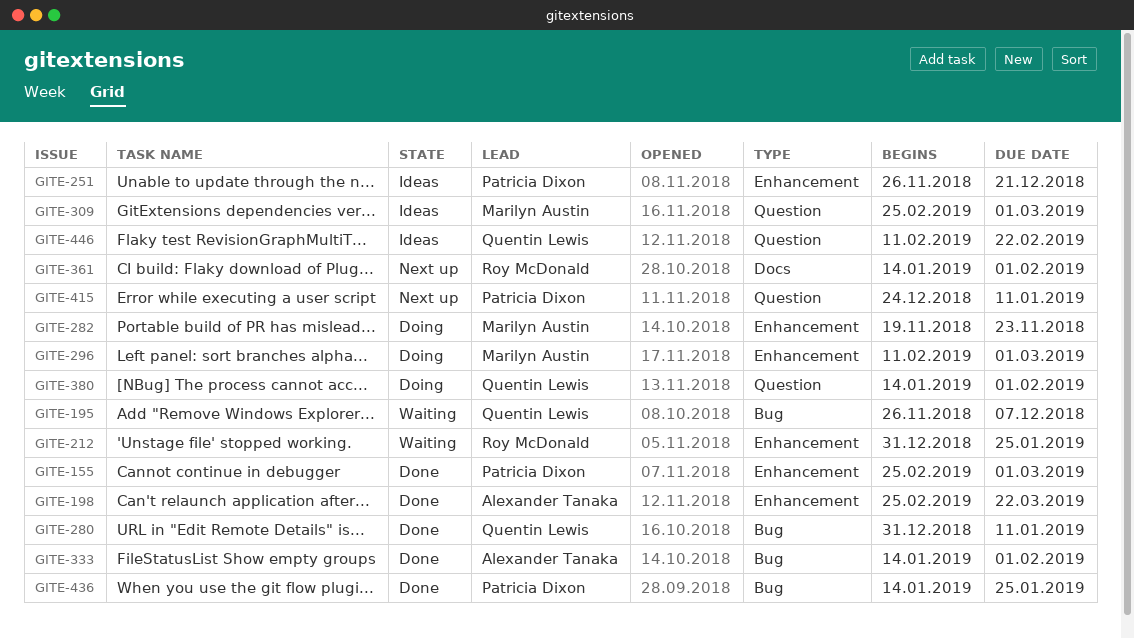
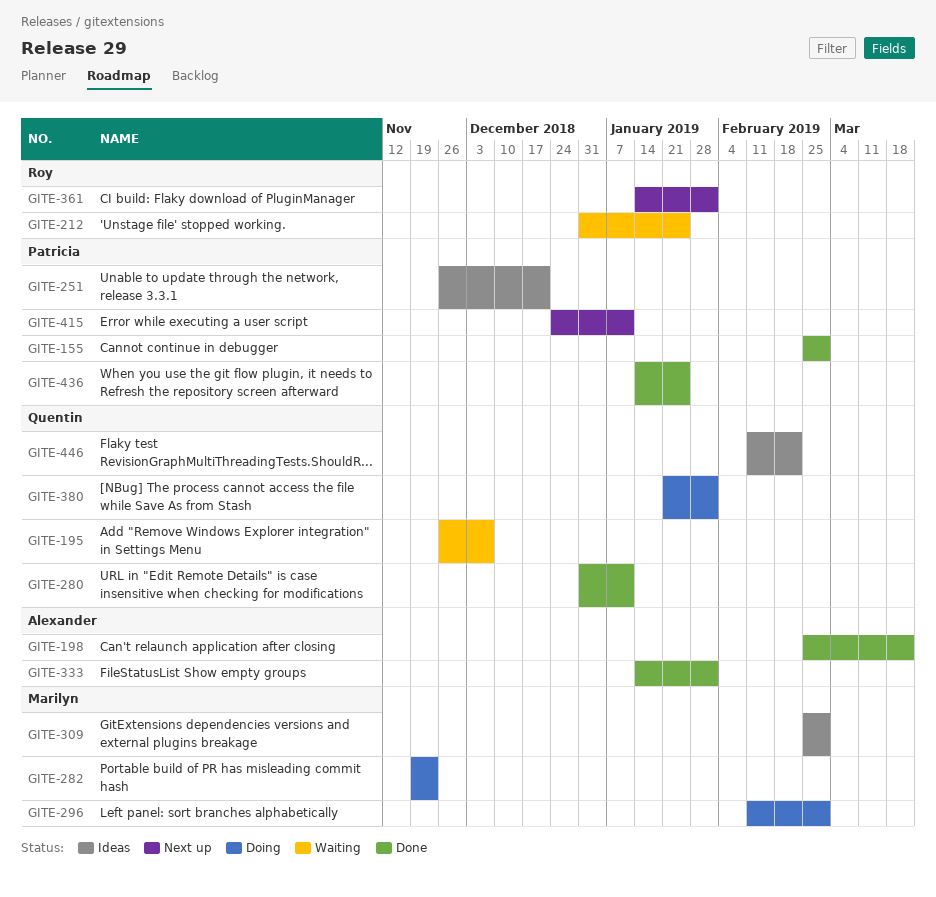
GITE-380, start: Jan 14 -> Jan 21

